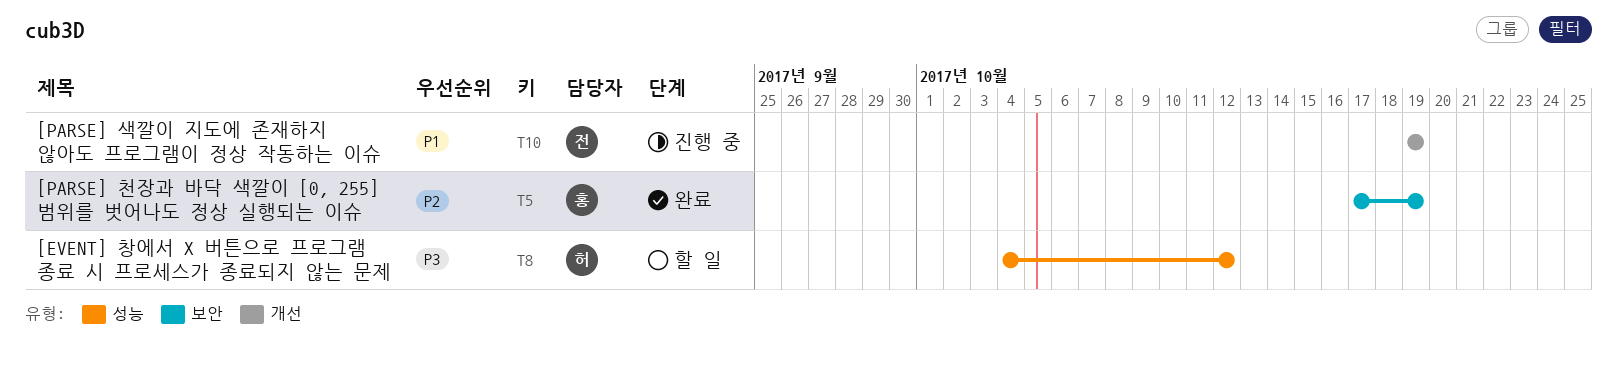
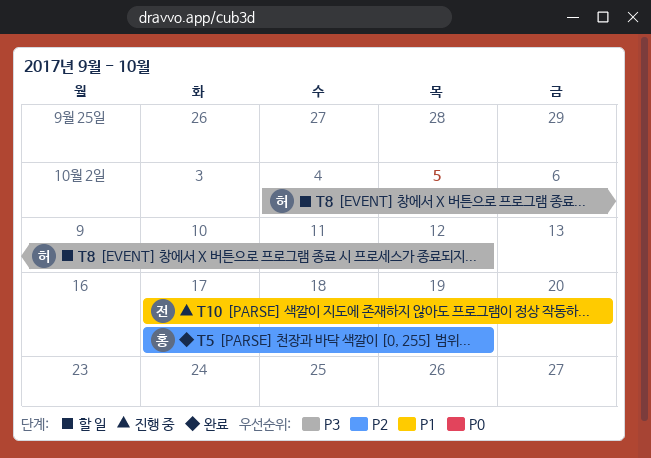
T10, start: Oct 19 -> Oct 17
T10, due: Oct 19 -> Oct 20

